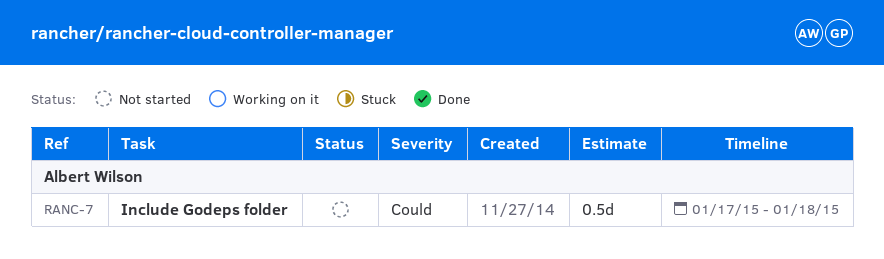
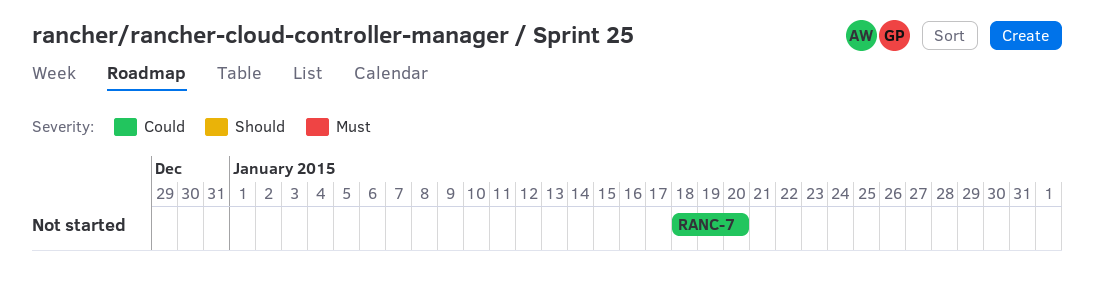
RANC-7, start: Jan 17 -> Jan 18
RANC-7, due: Jan 18 -> Jan 20

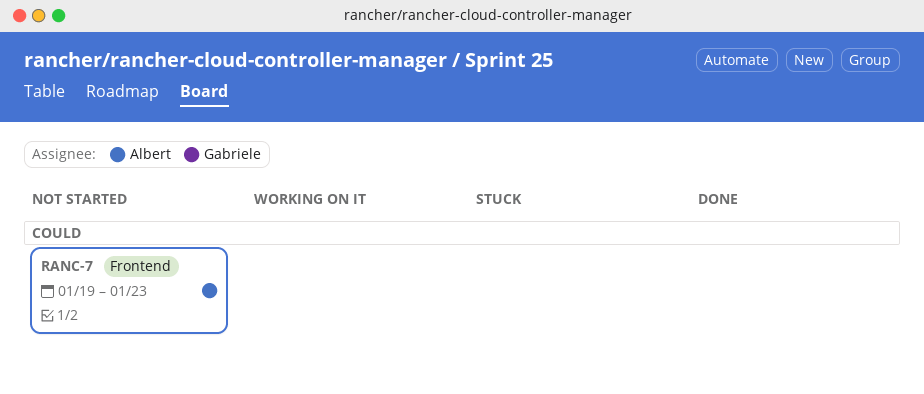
RANC-7, start: Jan 18 -> Jan 19
RANC-7, due: Jan 20 -> Jan 23

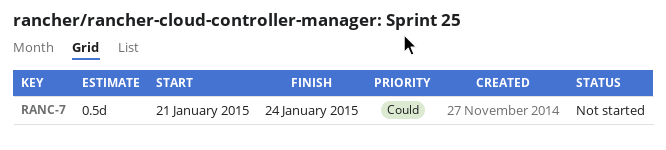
RANC-7, start: Jan 19 -> Jan 21
RANC-7, due: Jan 23 -> Jan 24

